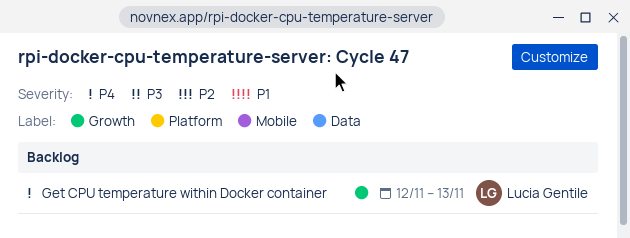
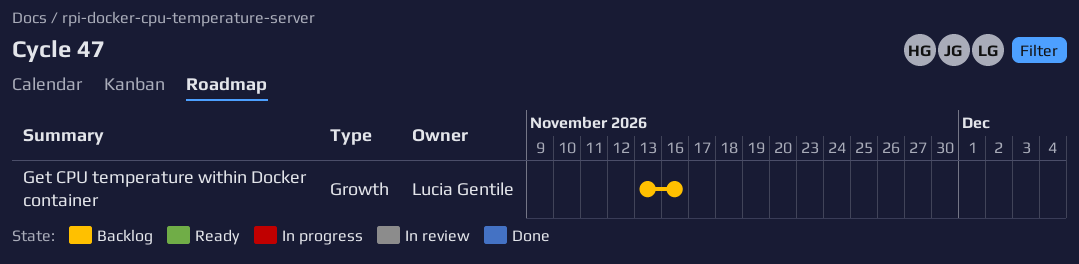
Get CPU temperature within Docker container, start: Nov 12 -> Nov 13
Get CPU temperature within Docker container, due: Nov 13 -> Nov 16

